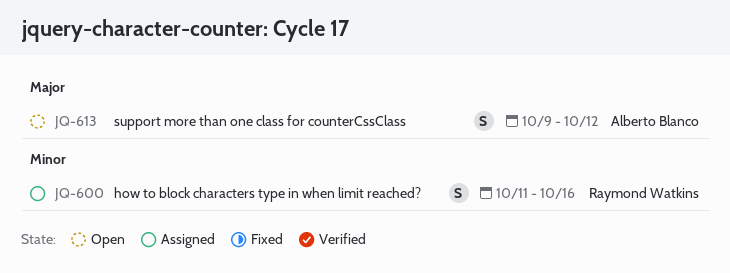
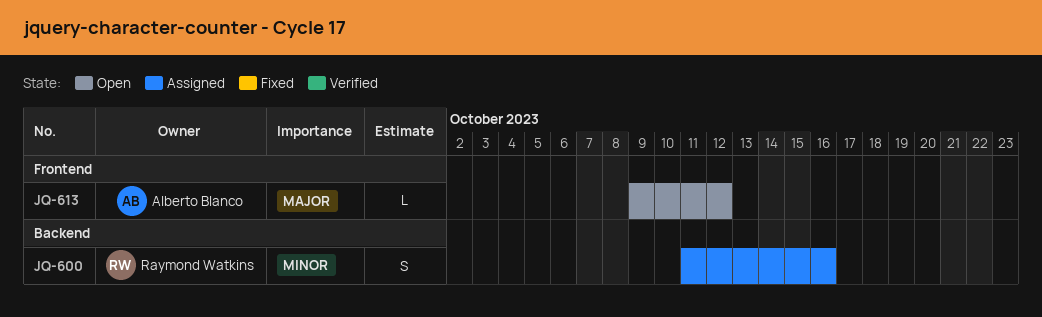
JQ-613, estimate: S -> L

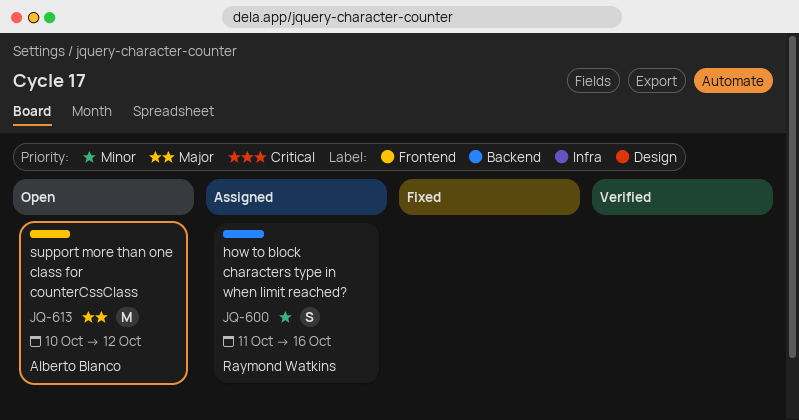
JQ-613, estimate: L -> M
JQ-613, start: Oct 9 -> Oct 10

